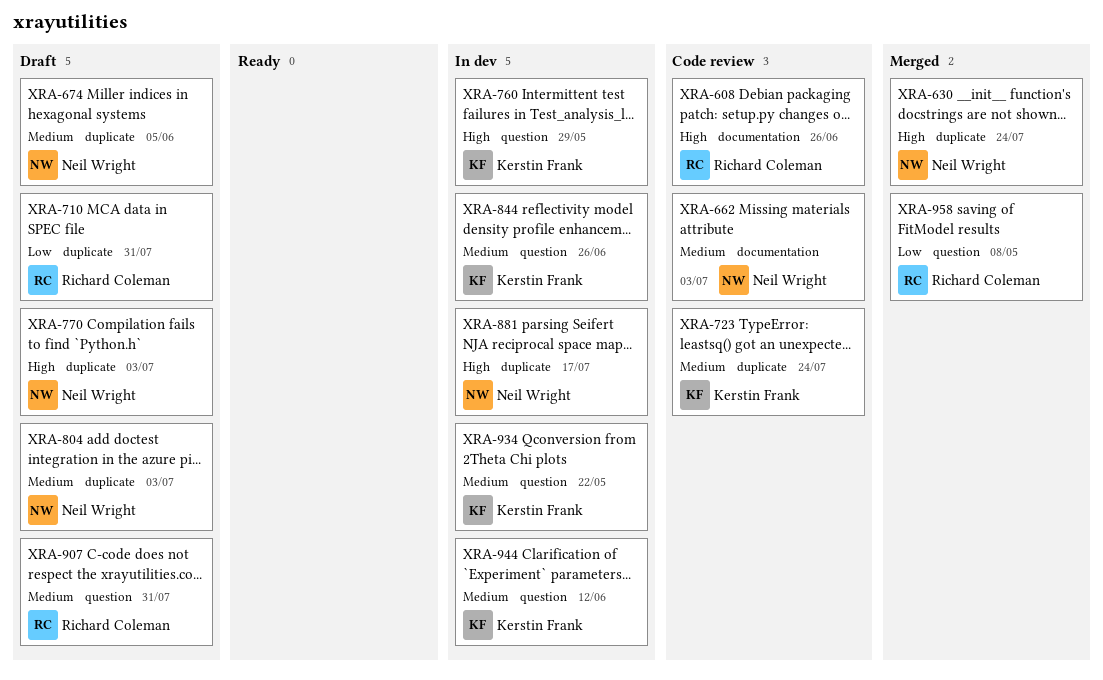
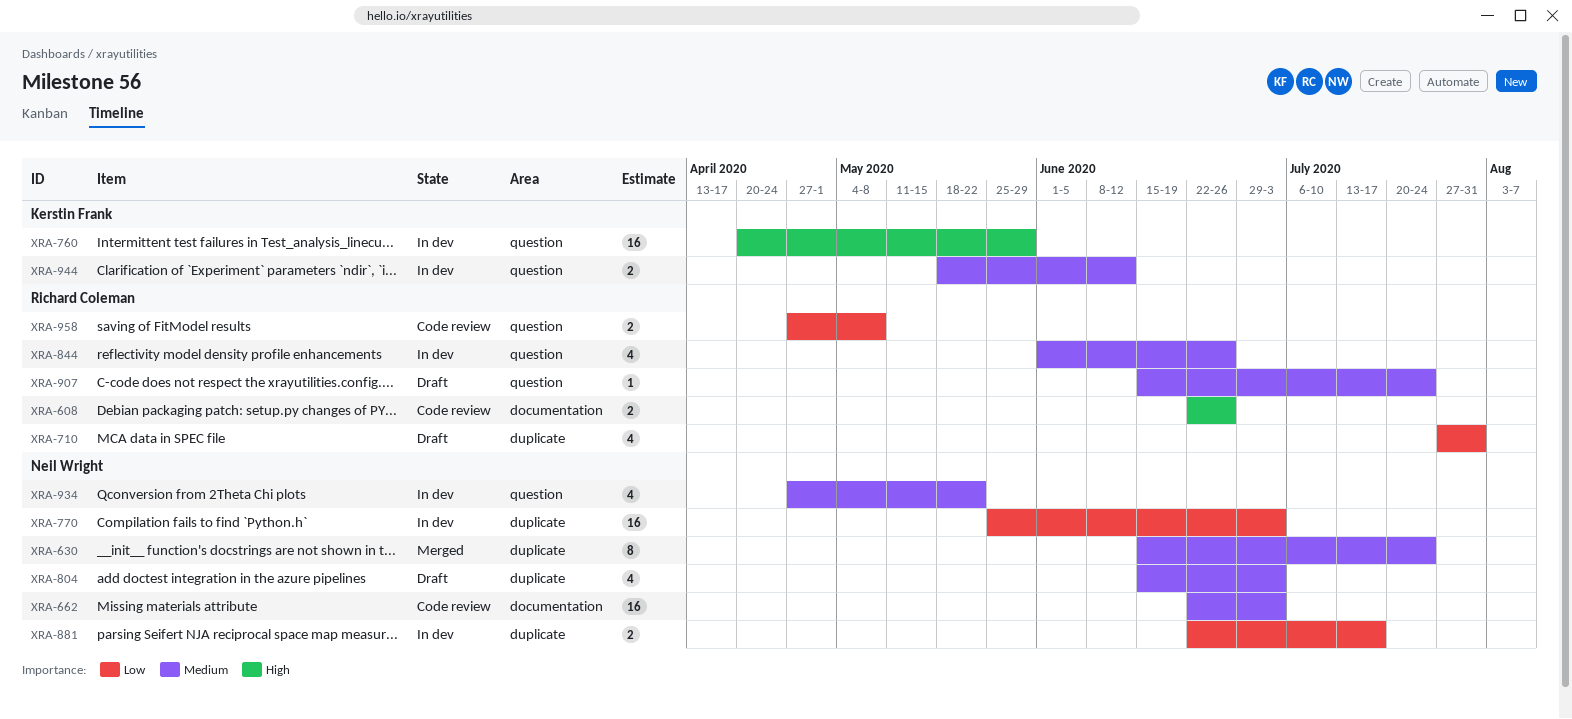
XRA-630, priority: High -> Medium
XRA-674: present -> none
XRA-723: present -> none
XRA-770, status: Draft -> In dev
XRA-770, priority: High -> Low
XRA-844, owner: Kerstin Frank -> Richard Coleman
XRA-881, priority: High -> Low
XRA-907, due: Jul 31 -> Jul 24
XRA-934, owner: Kerstin Frank -> Neil Wright
XRA-958, status: Merged -> Code review

